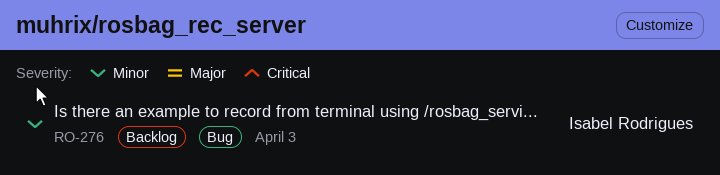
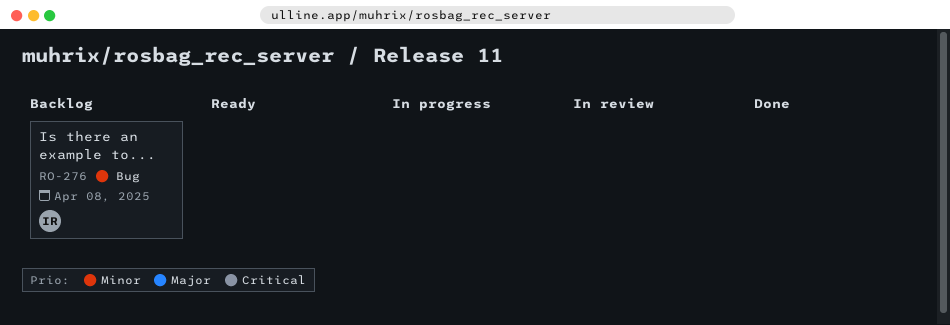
RO-276, due: Apr 3 -> Apr 8

